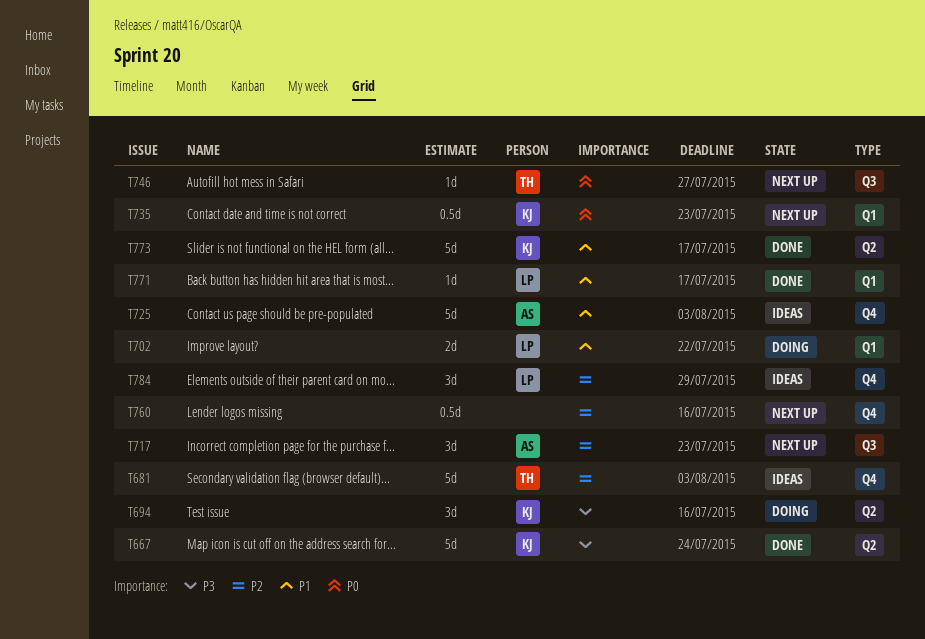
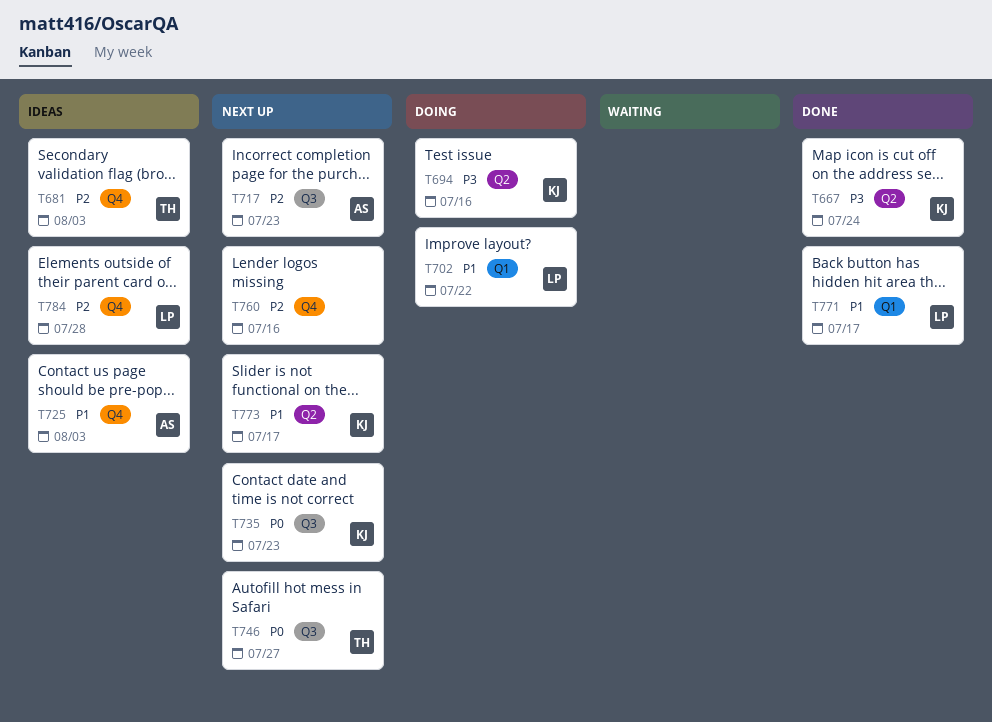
T735, label: Q1 -> Q3
T773, status: Done -> Next up
T784, due: Jul 29 -> Jul 28

